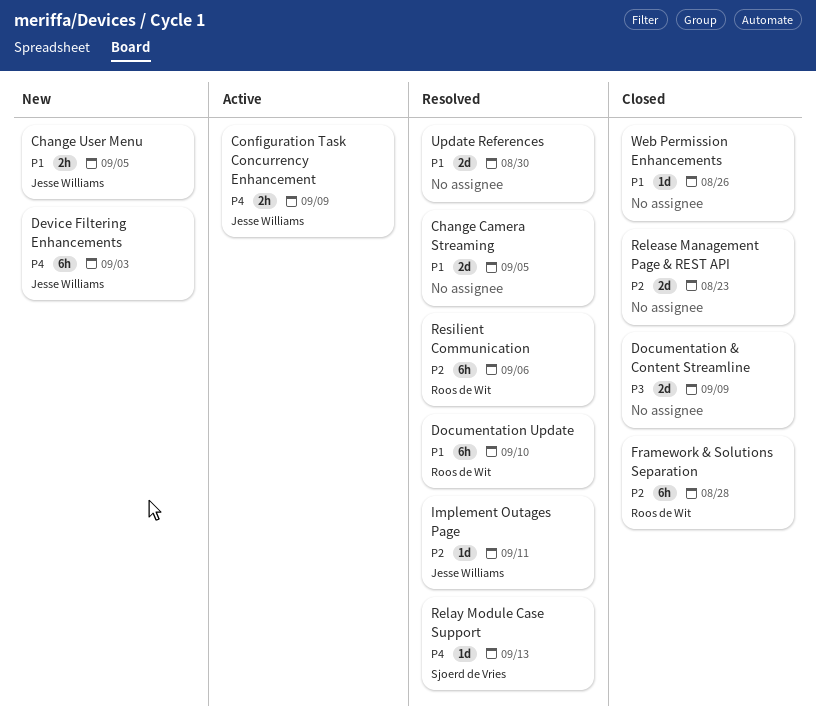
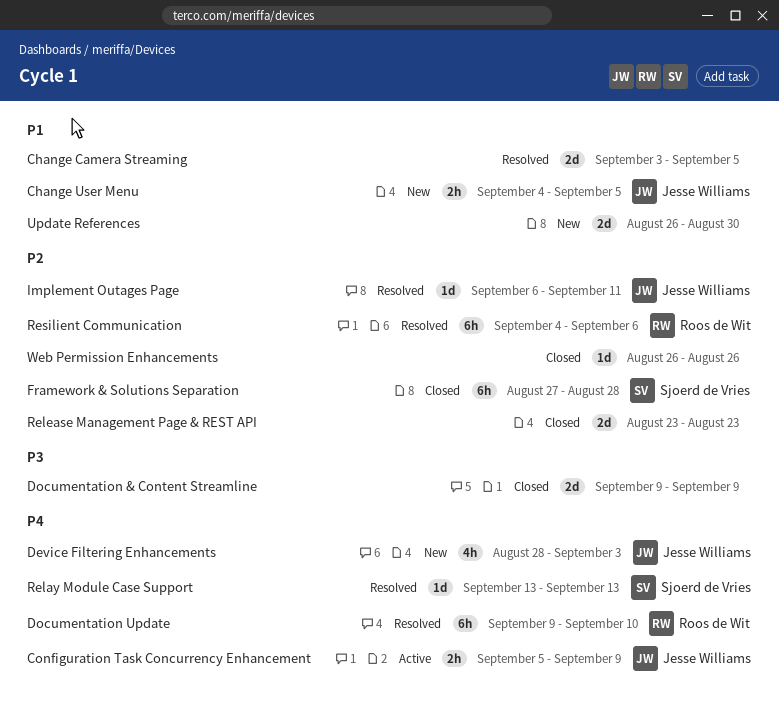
Device Filtering Enhancements, estimate: 6h -> 4h
Documentation Update, priority: P1 -> P4
Framework & Solutions Separation, owner: Roos de Wit -> Sjoerd de Vries
Update References, status: Resolved -> New
Web Permission Enhancements, priority: P1 -> P2

